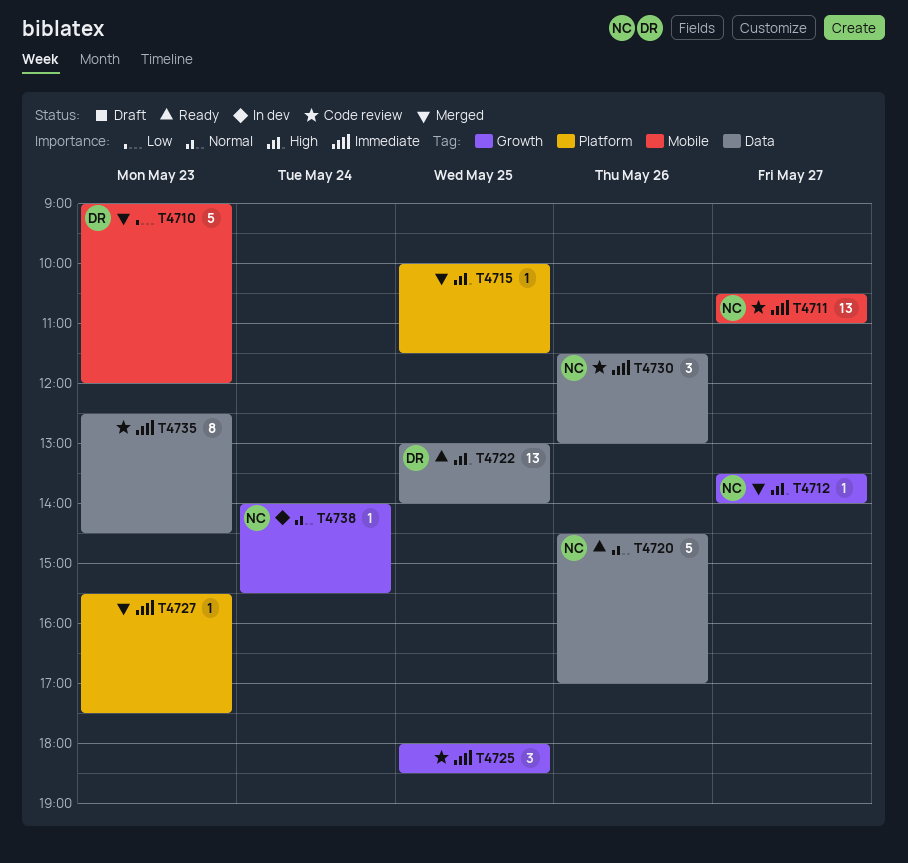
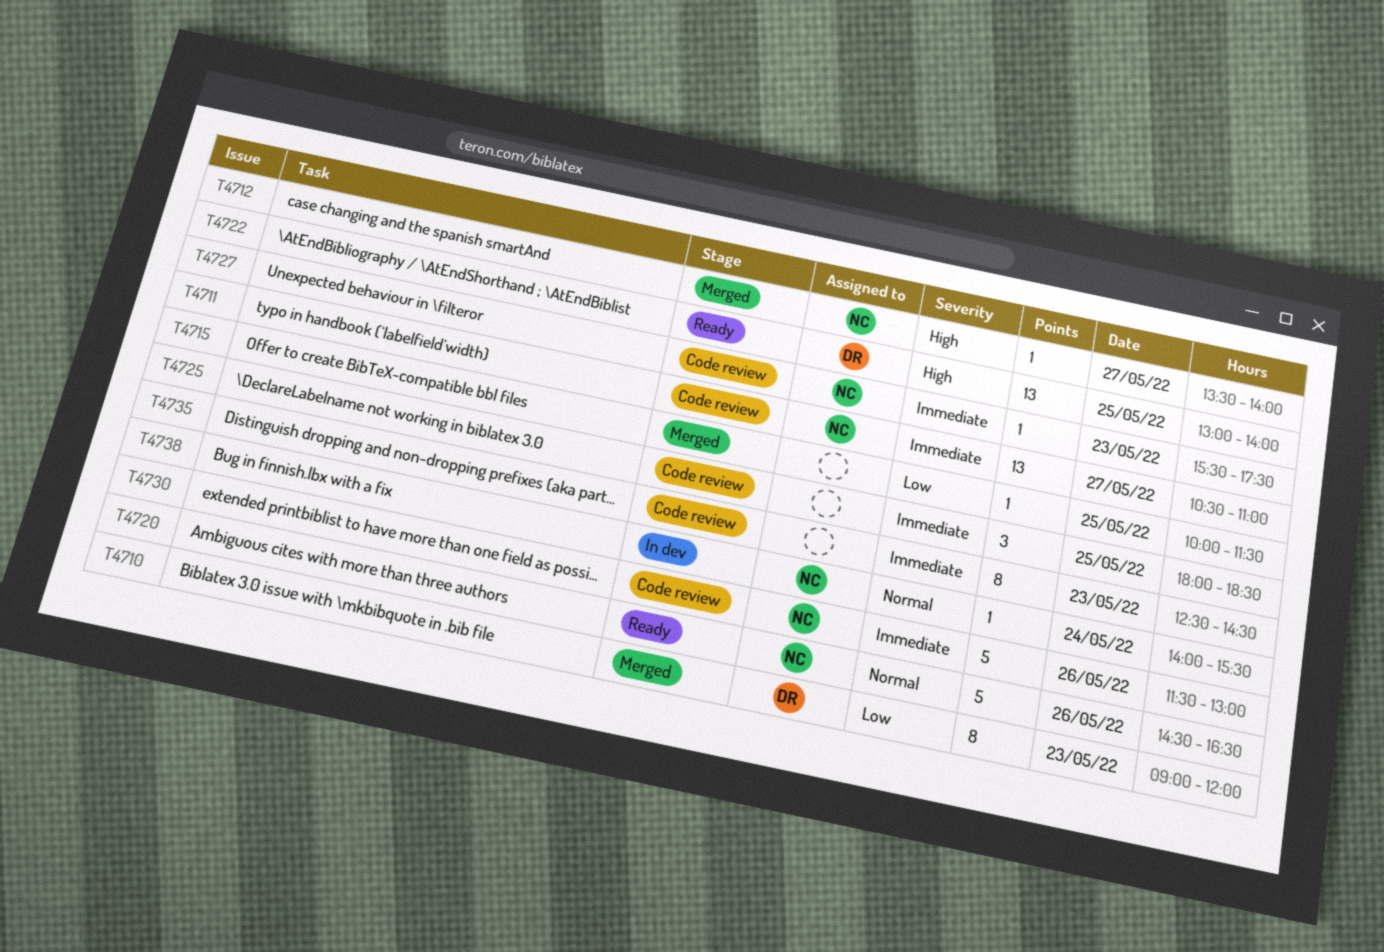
T4710, estimate: 5 -> 8
T4715, priority: High -> Low
T4720, ends: 17:00 -> 16:30
T4727, status: Merged -> Code review
T4727, owner: none -> NC
T4730, estimate: 3 -> 5

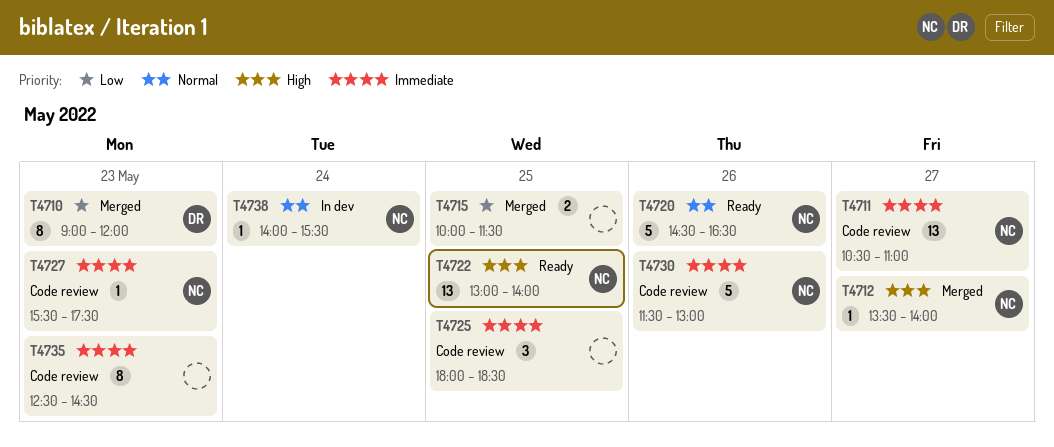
T4715, estimate: 1 -> 2
T4722, owner: DR -> NC

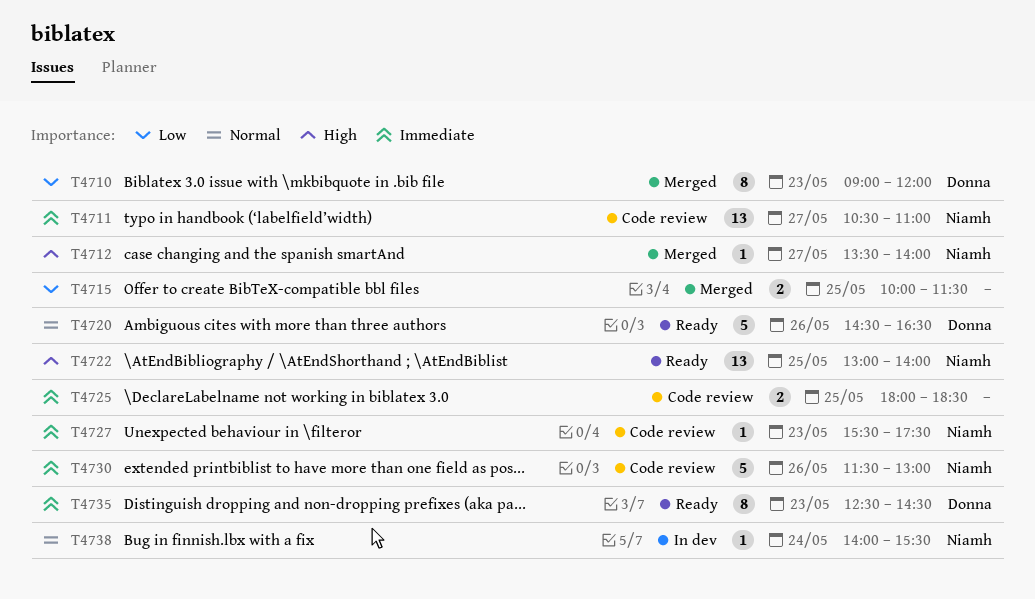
T4720, owner: Niamh -> Donna
T4725, estimate: 3 -> 2
T4735, status: Code review -> Ready
T4735, owner: none -> Donna

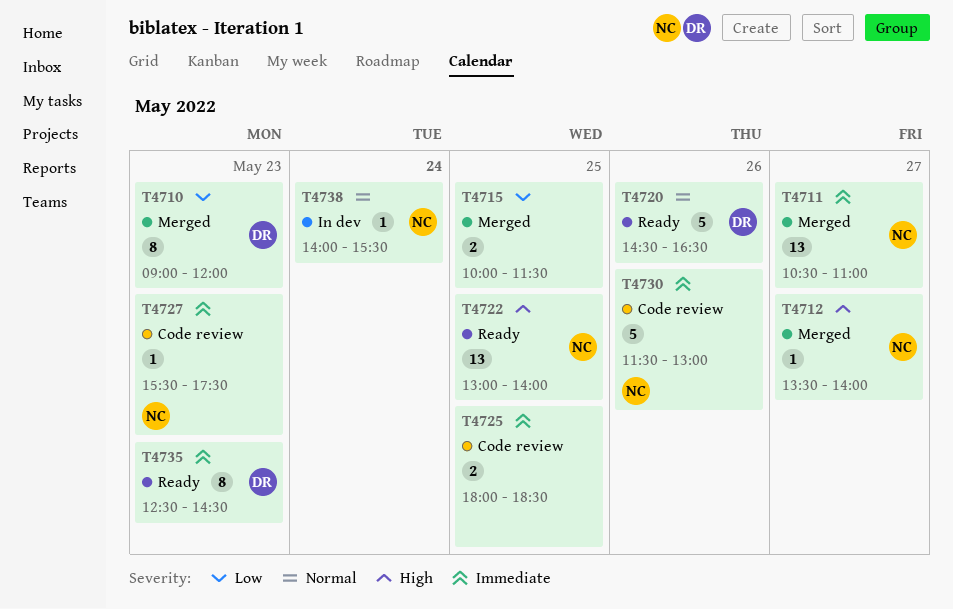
T4711, status: Code review -> Merged

